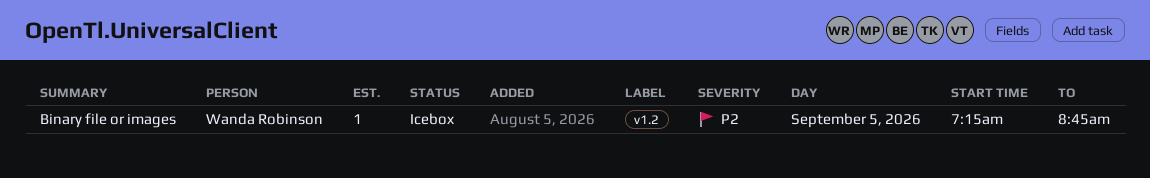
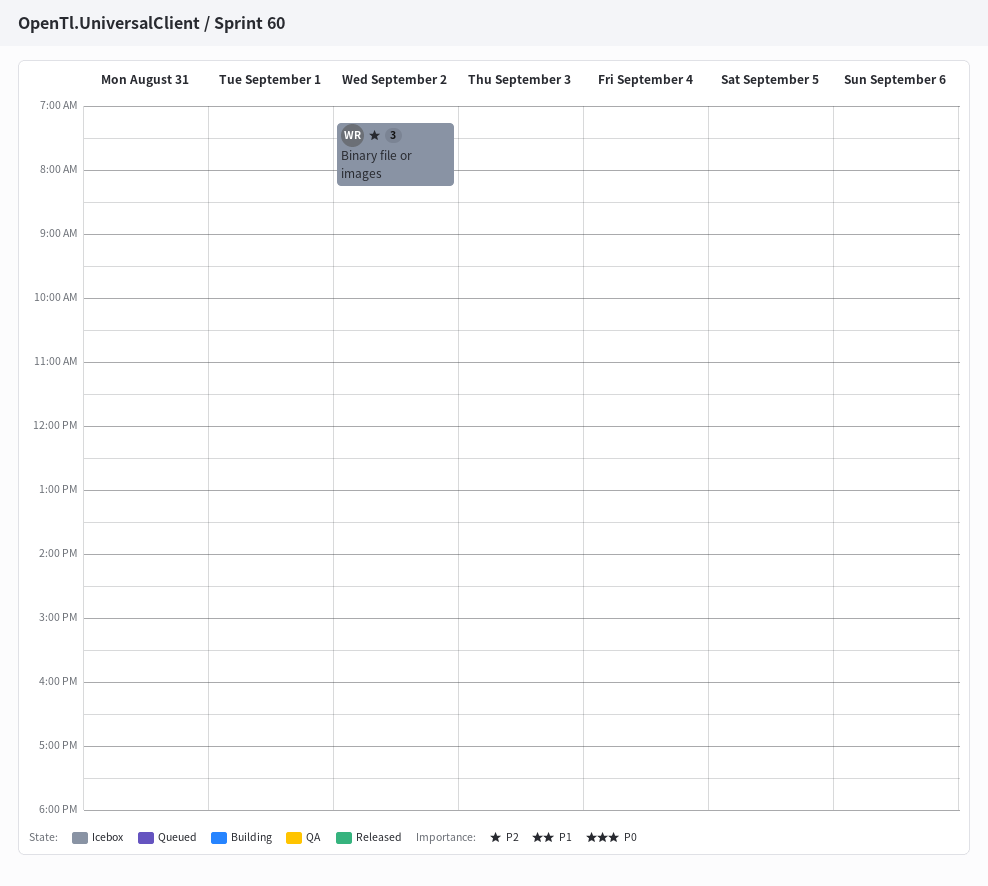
Binary file or images, estimate: 1 -> 3
Binary file or images, day: Sep 5 -> Sep 2
Binary file or images, ends: 08:45 -> 08:15

